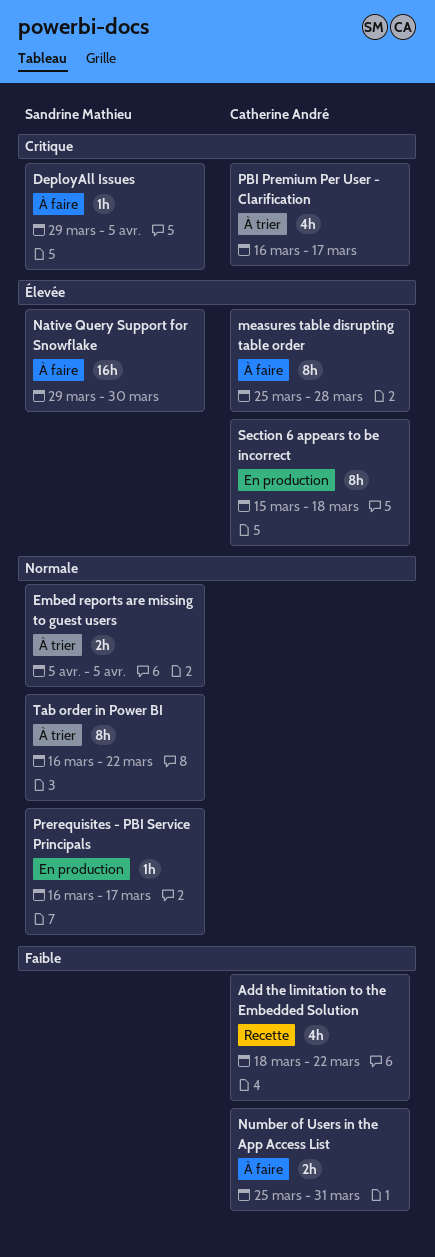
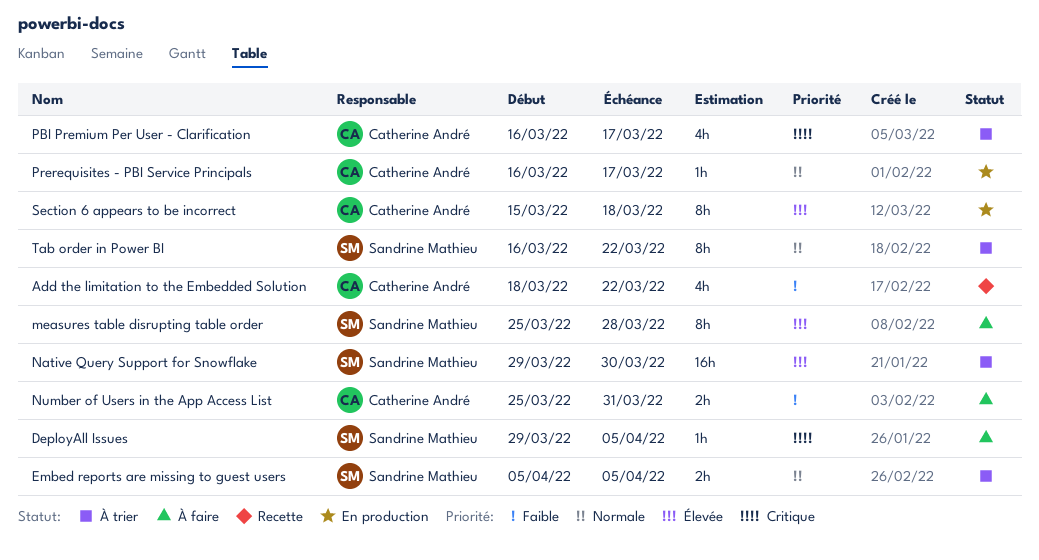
measures table disrupting table order, owner: Catherine André -> Sandrine Mathieu
Native Query Support for Snowflake, status: À faire -> À trier
Prerequisites - PBI Service Principals, owner: Sandrine Mathieu -> Catherine André

